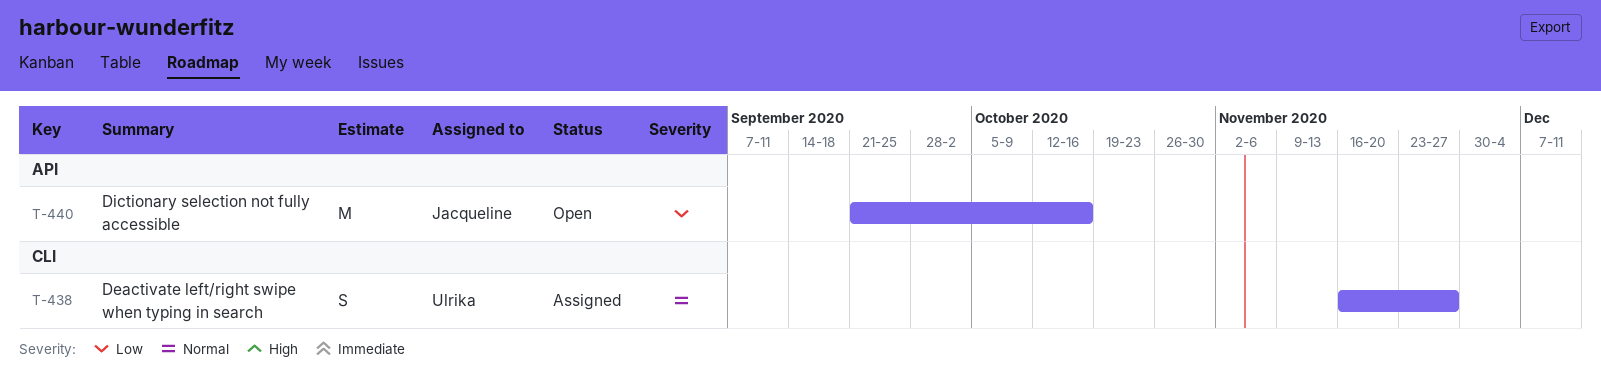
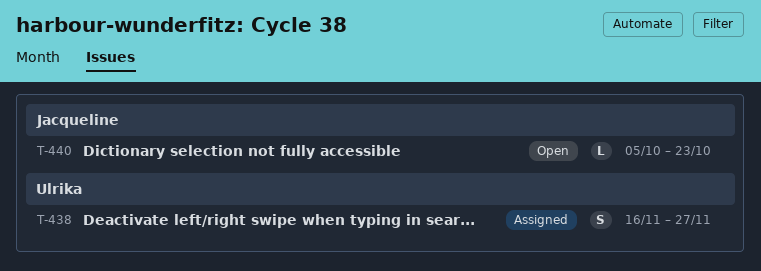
T-440, estimate: M -> L
T-440, start: Sep 21 -> Oct 5
T-440, due: Oct 16 -> Oct 23

